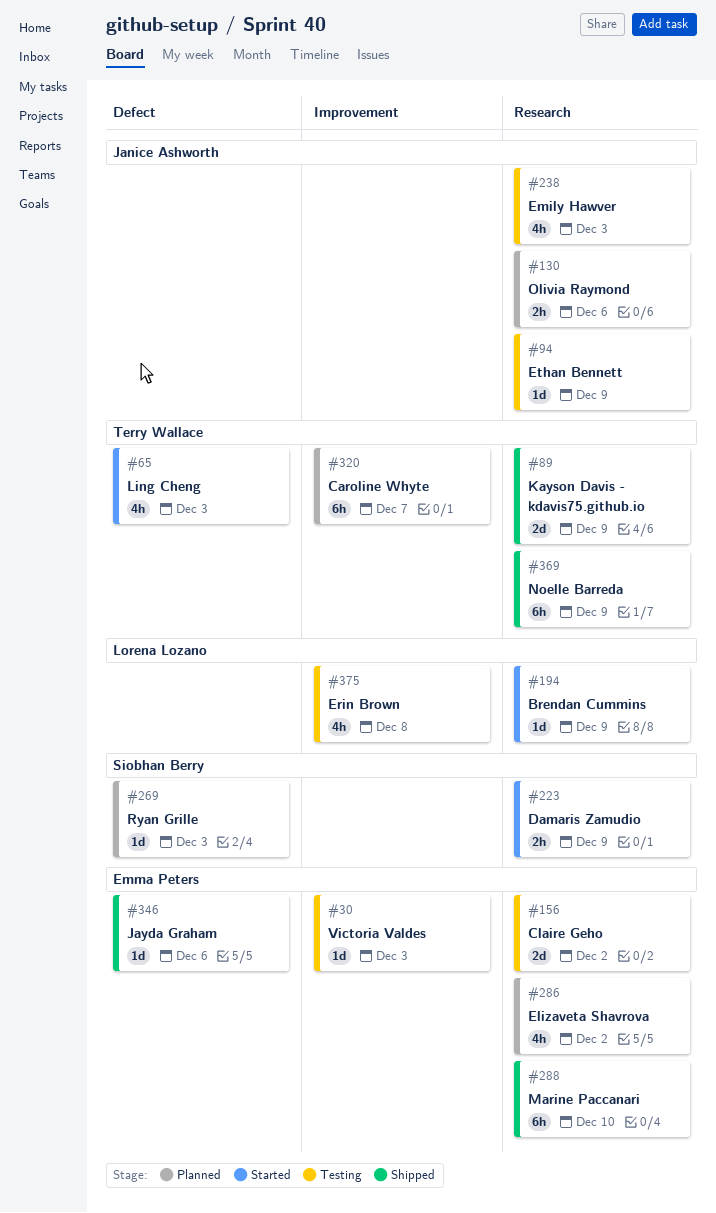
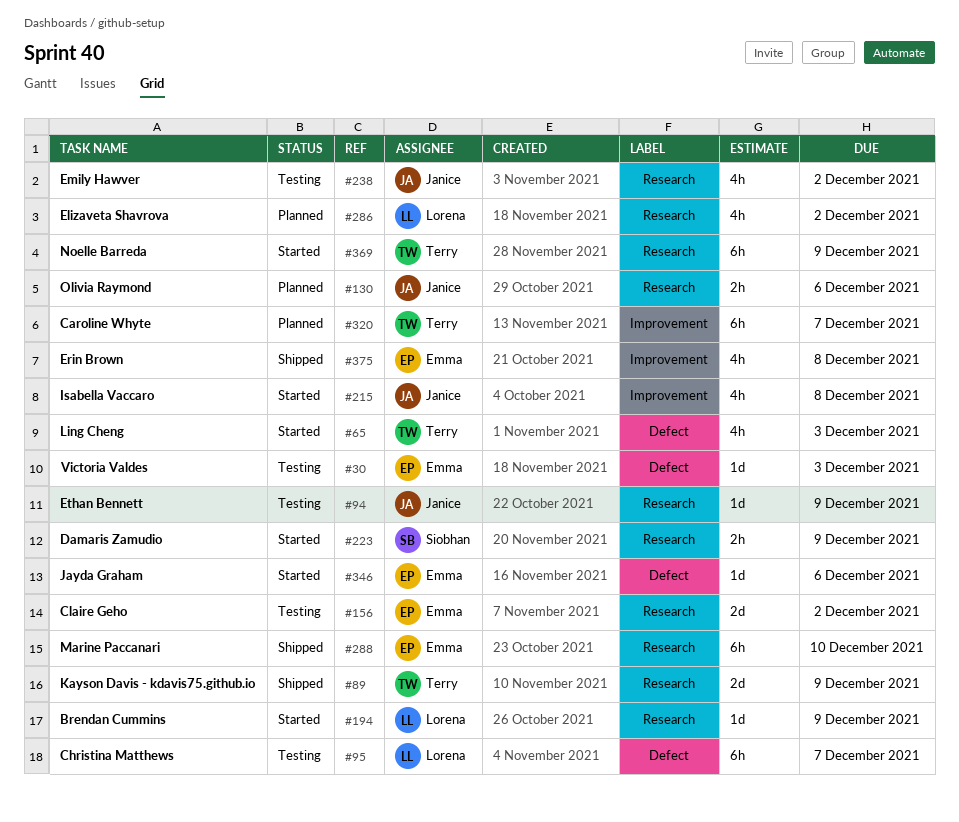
#30, label: Improvement -> Defect
#95: none -> present
#215: none -> present
#238, due: Dec 3 -> Dec 2
#269: present -> none
#286, owner: Emma Peters -> Lorena Lozano
#346, status: Shipped -> Started
#369, status: Shipped -> Started
#375, status: Testing -> Shipped
#375, owner: Lorena Lozano -> Emma Peters

